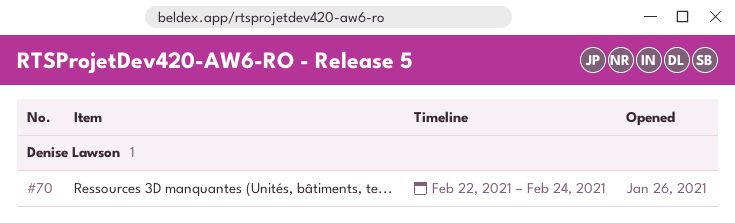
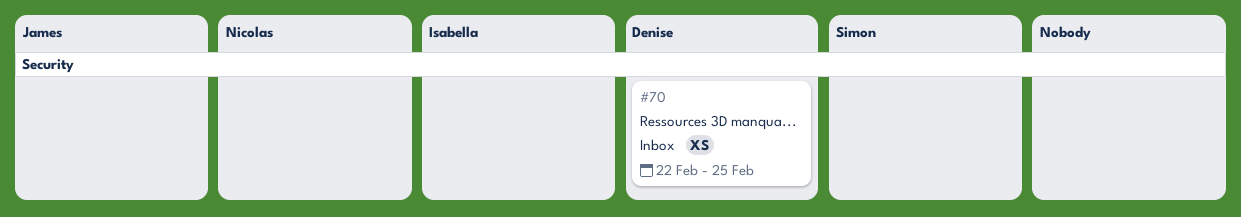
#70, due: Feb 24 -> Feb 25

